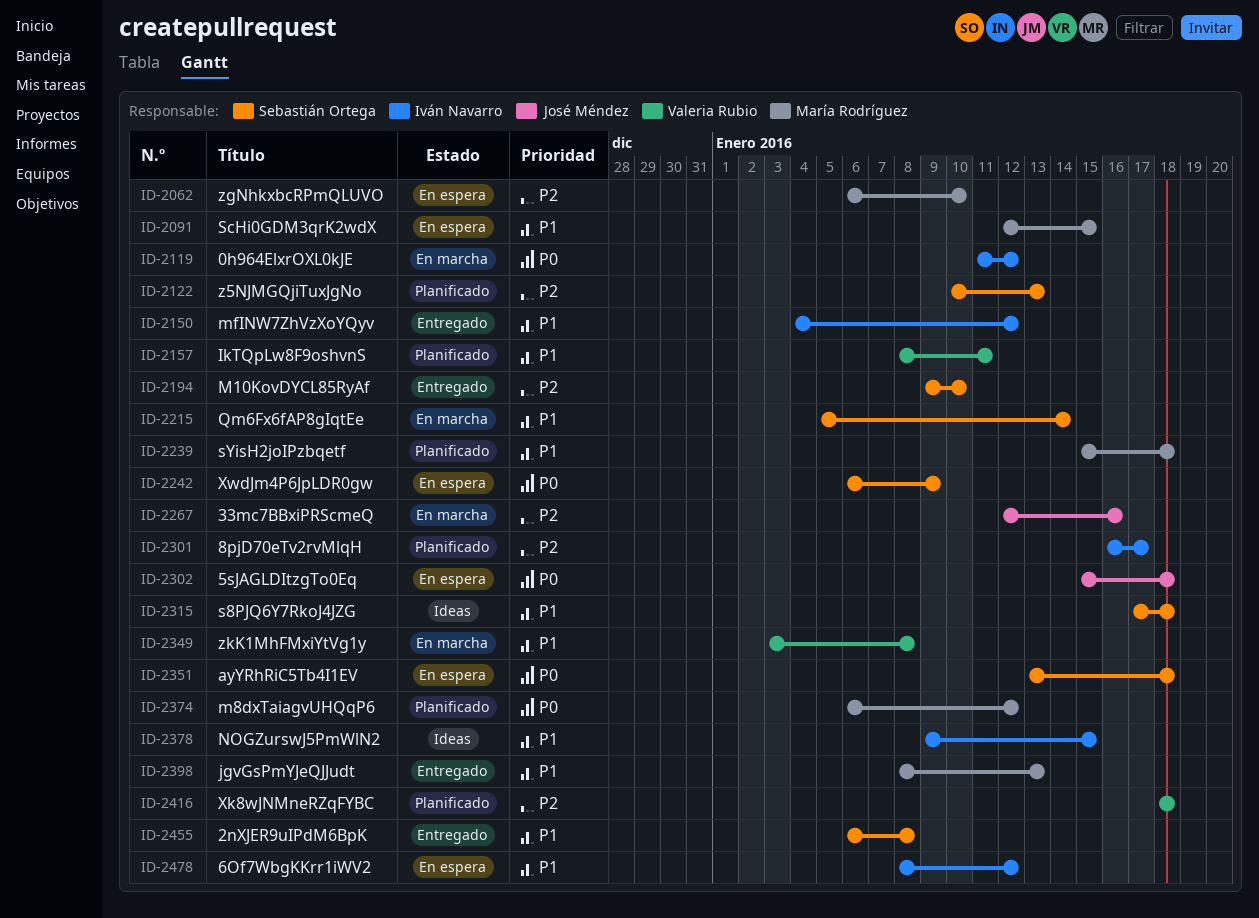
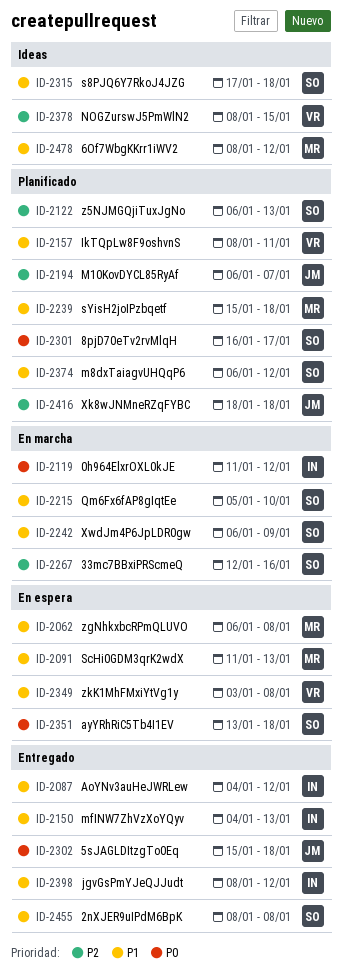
ID-2062, priority: P2 -> P1
ID-2062, due: Jan 10 -> Jan 8
ID-2087: none -> present
ID-2091, start: Jan 12 -> Jan 11
ID-2091, due: Jan 15 -> Jan 13
ID-2122, start: Jan 10 -> Jan 6
ID-2150, due: Jan 12 -> Jan 13
ID-2194, status: Entregado -> Planificado
ID-2194, owner: Sebastián Ortega -> José Méndez
ID-2194, start: Jan 9 -> Jan 6
ID-2194, due: Jan 10 -> Jan 7
ID-2215, due: Jan 14 -> Jan 10
ID-2242, status: En espera -> En marcha
ID-2242, priority: P0 -> P1
ID-2267, owner: José Méndez -> Sebastián Ortega
ID-2301, owner: Iván Navarro -> Sebastián Ortega
ID-2301, priority: P2 -> P0
ID-2302, status: En espera -> Entregado
ID-2349, status: En marcha -> En espera
ID-2374, owner: María Rodríguez -> Sebastián Ortega
ID-2374, priority: P0 -> P1
ID-2378, owner: Iván Navarro -> Valeria Rubio
ID-2378, priority: P1 -> P2
ID-2378, start: Jan 9 -> Jan 8
ID-2398, owner: María Rodríguez -> Iván Navarro
ID-2398, due: Jan 13 -> Jan 12
ID-2416, owner: Valeria Rubio -> José Méndez
ID-2455, start: Jan 6 -> Jan 8
ID-2478, status: En espera -> Ideas
ID-2478, owner: Iván Navarro -> María Rodríguez

